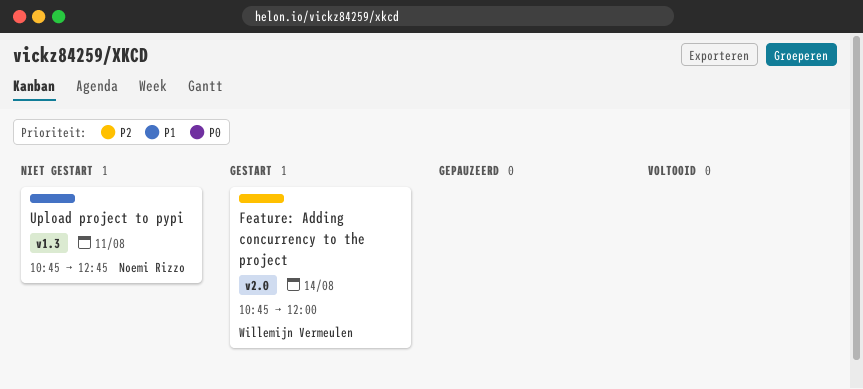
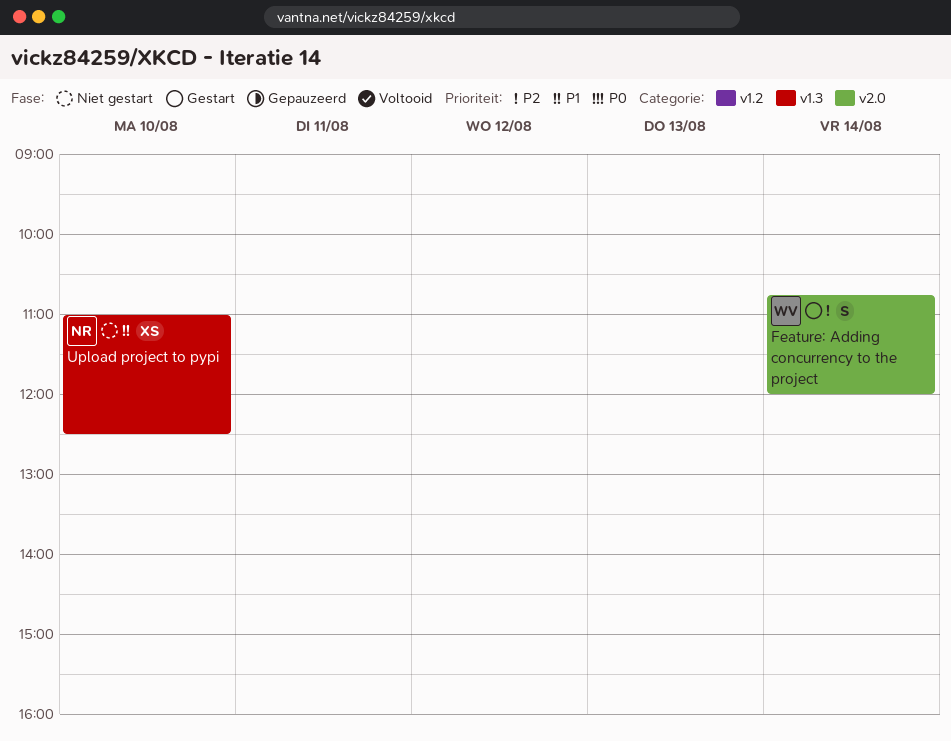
Upload project to pypi, day: Aug 11 -> Aug 10
Upload project to pypi, begins: 10:45 -> 11:00
Upload project to pypi, ends: 12:45 -> 12:30

